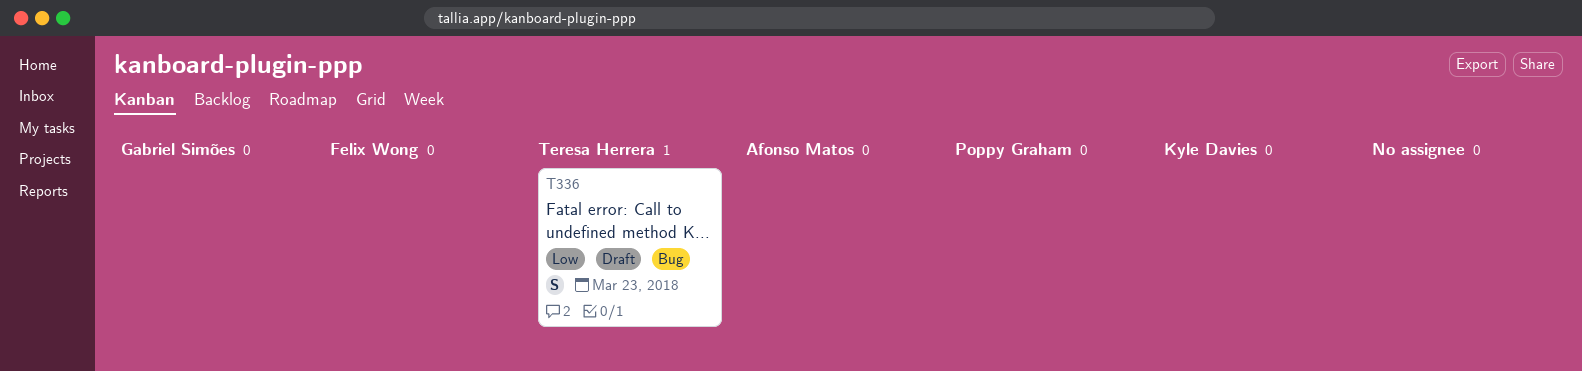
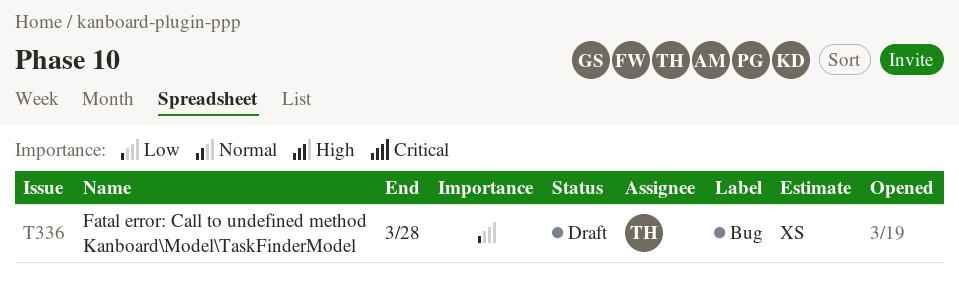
T336, estimate: S -> XS
T336, due: Mar 23 -> Mar 28

